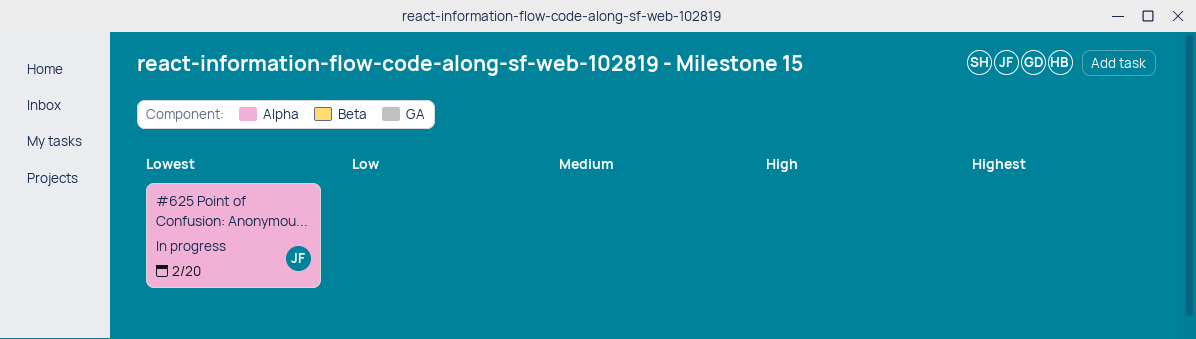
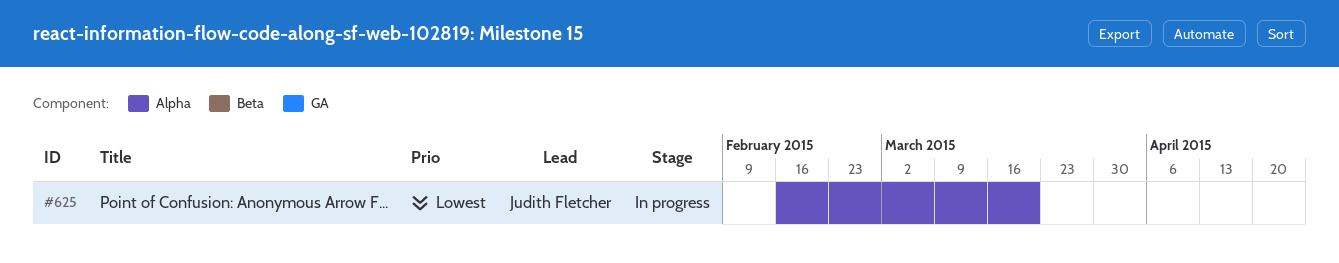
#625, due: Feb 20 -> Mar 20

